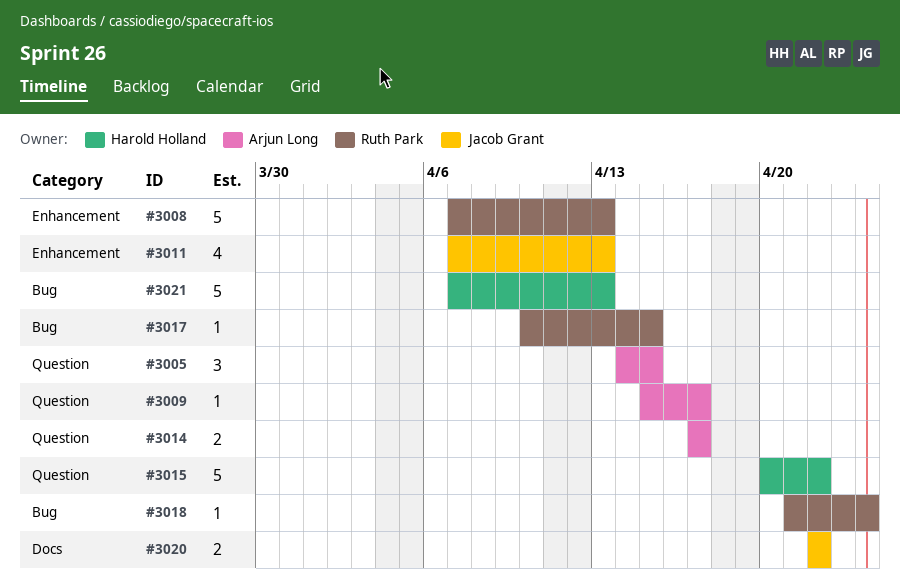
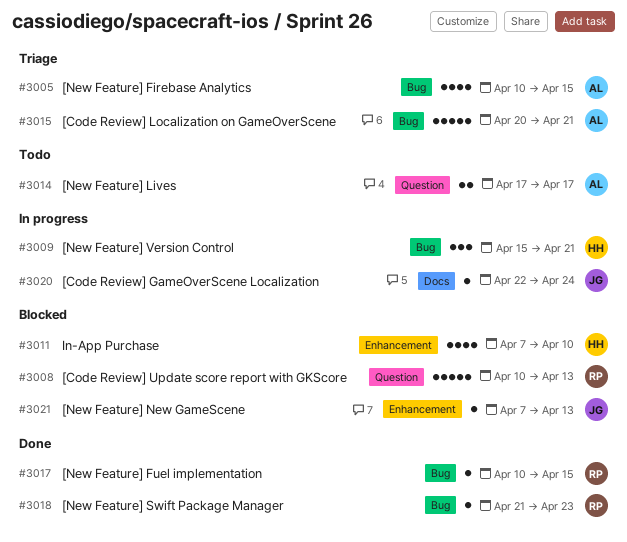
#3005, label: Question -> Bug
#3005, estimate: 3 -> 4
#3005, start: Apr 14 -> Apr 10
#3008, label: Enhancement -> Question
#3008, start: Apr 7 -> Apr 10
#3009, owner: Arjun Long -> Harold Holland
#3009, label: Question -> Bug
#3009, estimate: 1 -> 3
#3009, due: Apr 17 -> Apr 21
#3011, owner: Jacob Grant -> Harold Holland
#3011, due: Apr 13 -> Apr 10
#3015, owner: Harold Holland -> Arjun Long
#3015, label: Question -> Bug
#3015, due: Apr 22 -> Apr 21
#3018, due: Apr 24 -> Apr 23
#3020, estimate: 2 -> 1
#3020, due: Apr 22 -> Apr 24
#3021, owner: Harold Holland -> Jacob Grant
#3021, label: Bug -> Enhancement
#3021, estimate: 5 -> 1

